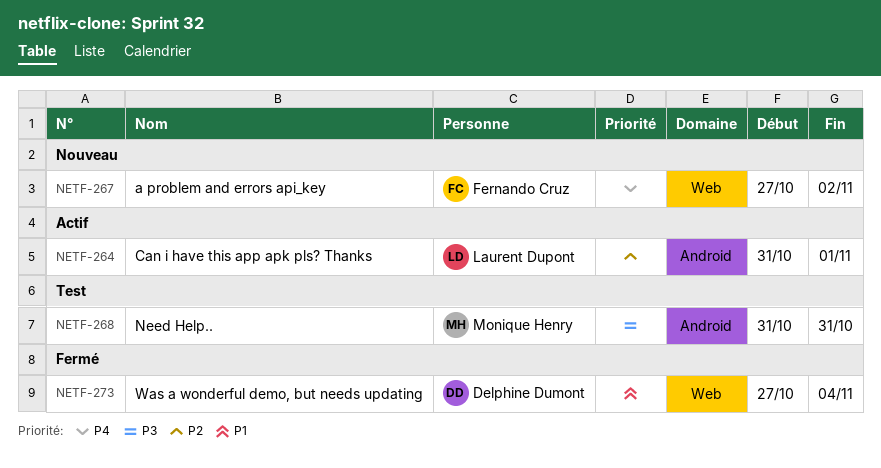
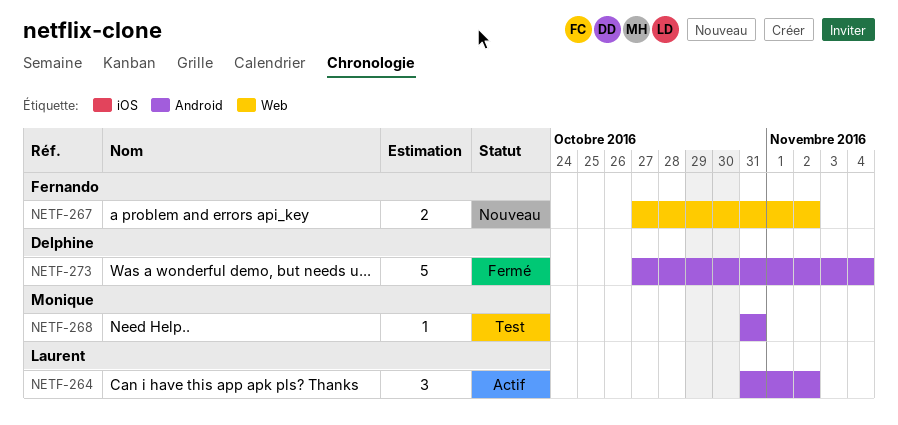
NETF-264, due: Nov 1 -> Nov 2
NETF-273, label: Web -> Android

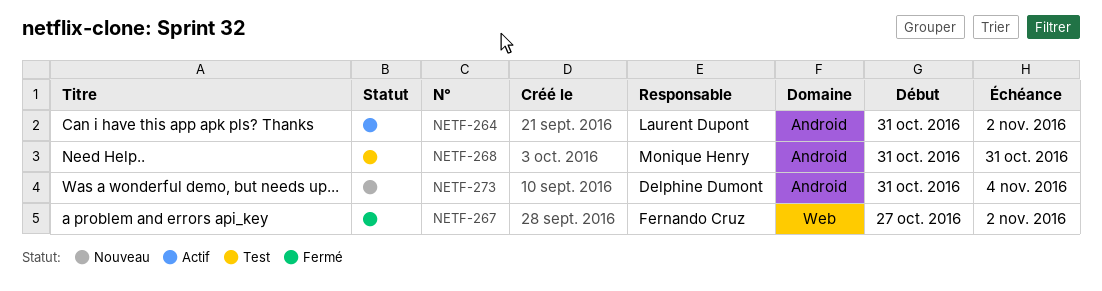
NETF-267, status: Nouveau -> Fermé
NETF-273, status: Fermé -> Nouveau
NETF-273, start: Oct 27 -> Oct 31

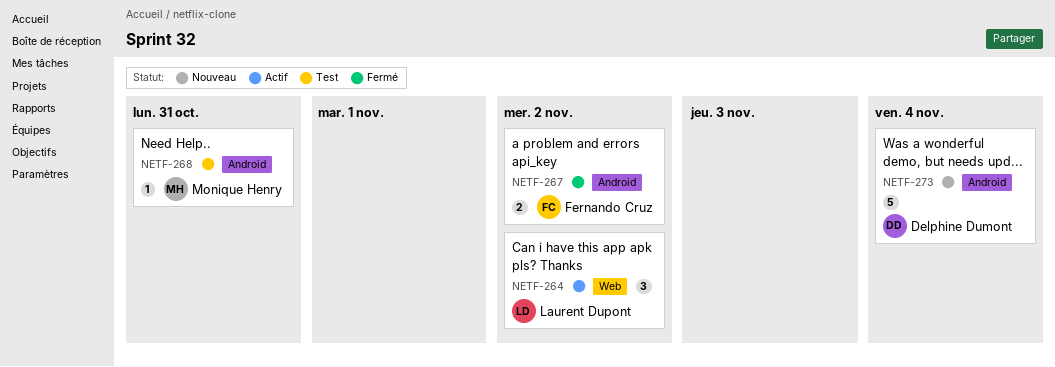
NETF-264, label: Android -> Web
NETF-267, label: Web -> Android

